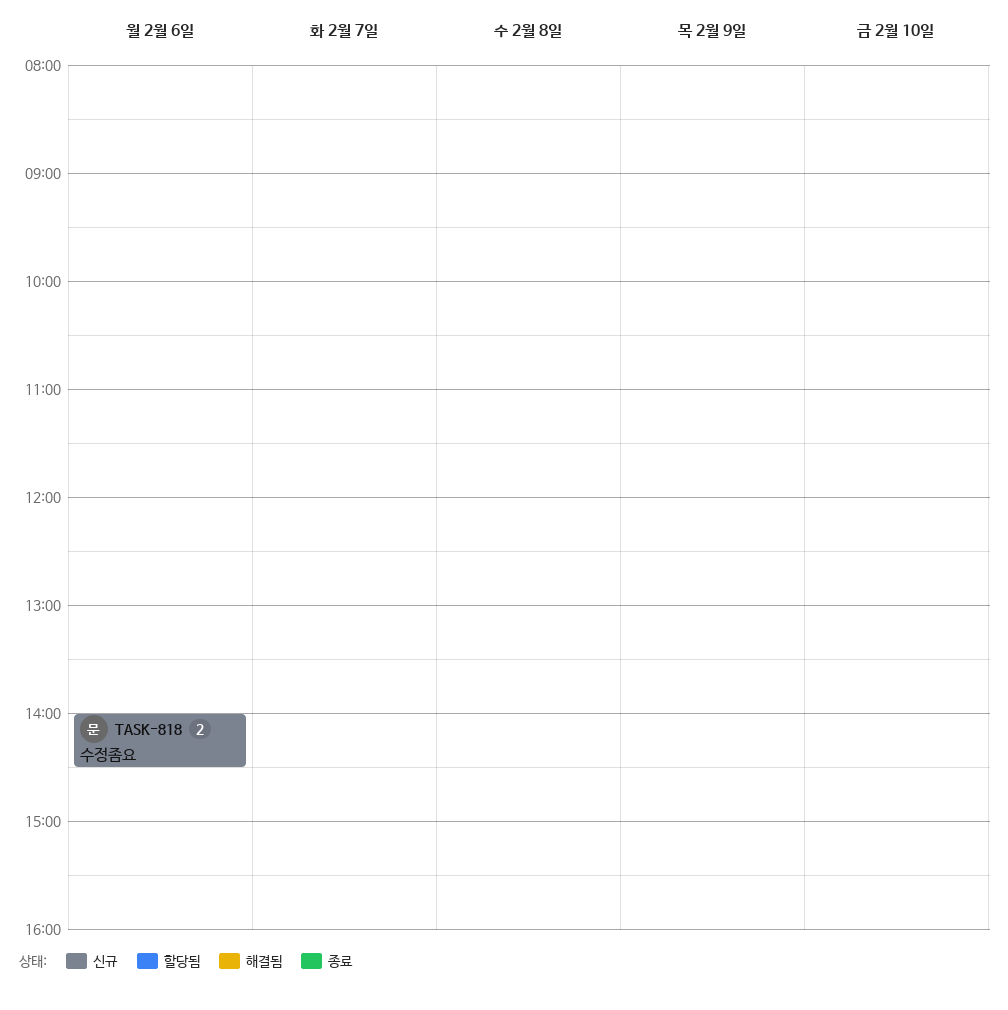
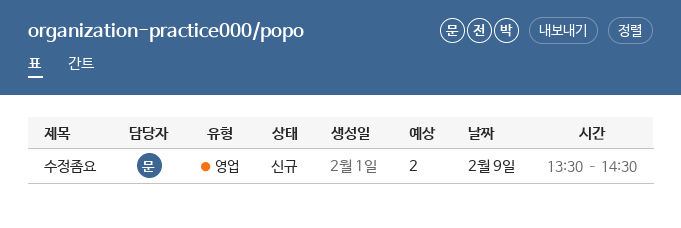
수정좀요, day: Feb 6 -> Feb 9
수정좀요, begins: 14:00 -> 13:30

